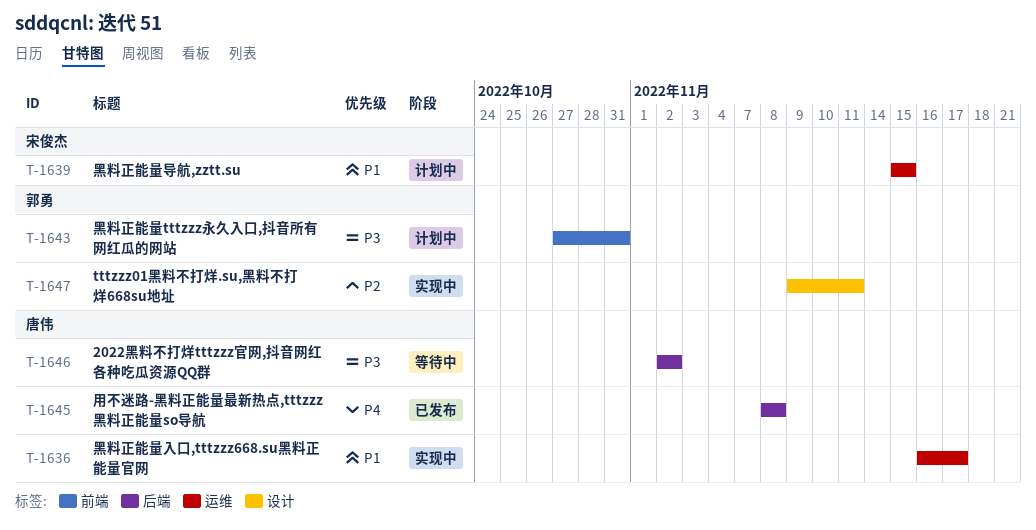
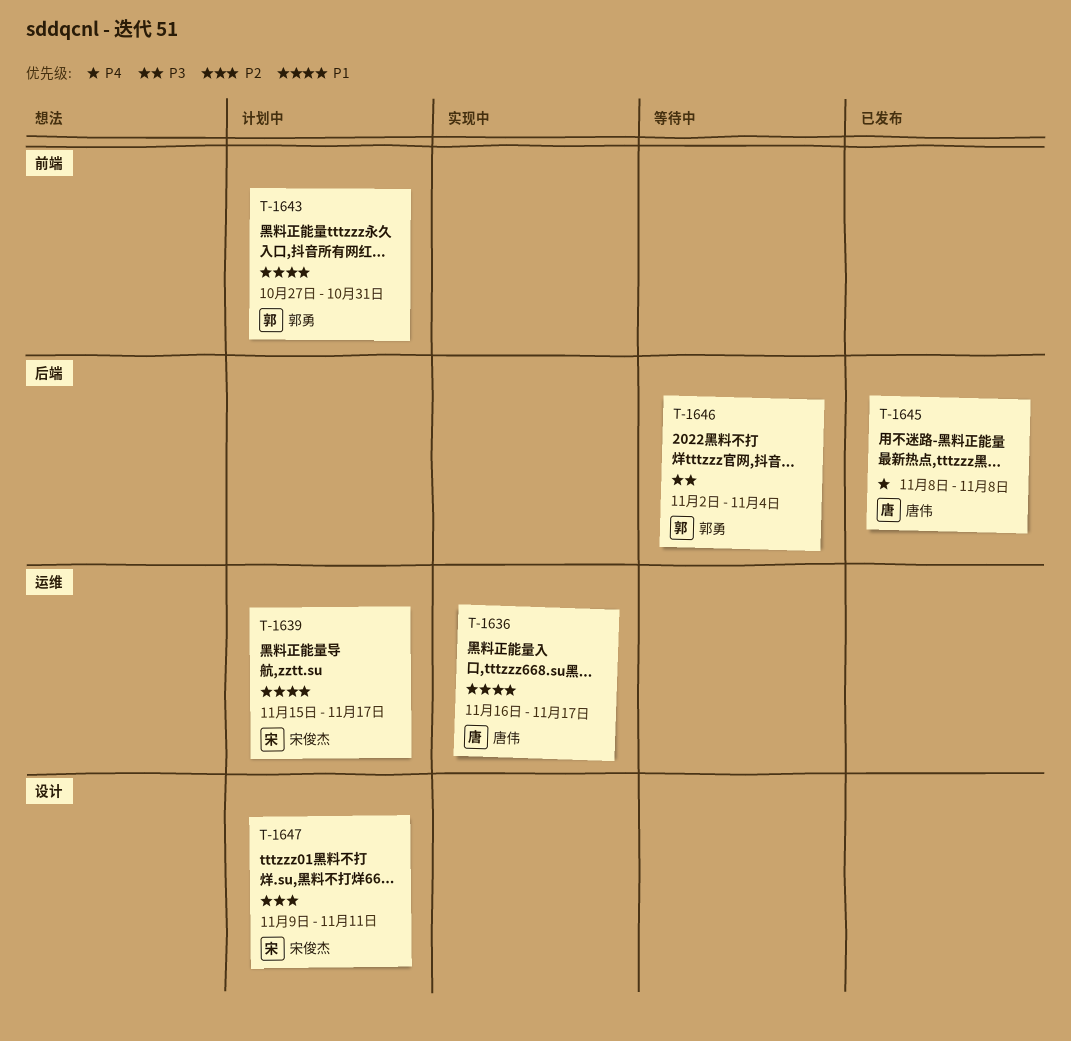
T-1639, due: Nov 15 -> Nov 17
T-1643, priority: P3 -> P1
T-1646, owner: 唐伟 -> 郭勇
T-1646, due: Nov 2 -> Nov 4
T-1647, status: 实现中 -> 计划中
T-1647, owner: 郭勇 -> 宋俊杰

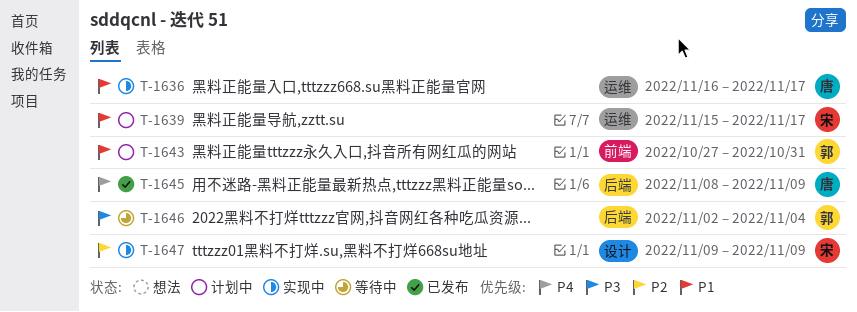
T-1645, due: Nov 8 -> Nov 9
T-1647, status: 计划中 -> 实现中
T-1647, due: Nov 11 -> Nov 9

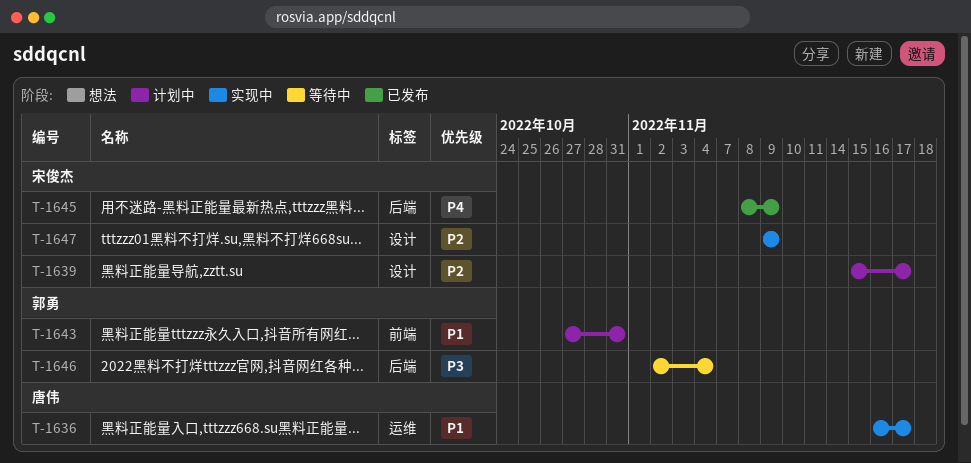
T-1639, priority: P1 -> P2
T-1639, label: 运维 -> 设计
T-1645, owner: 唐伟 -> 宋俊杰

